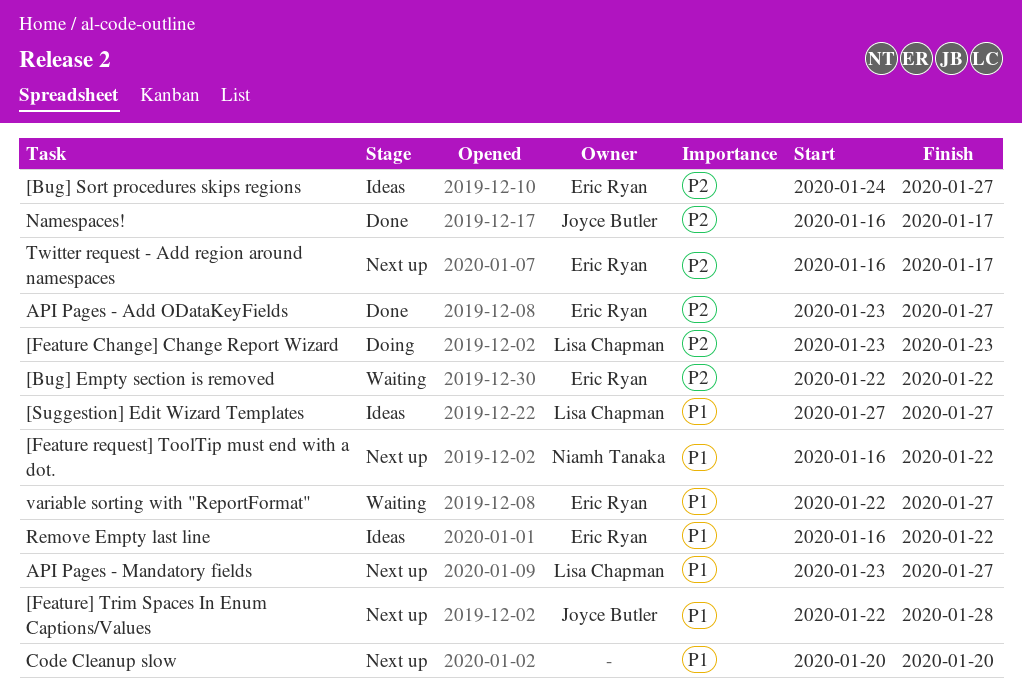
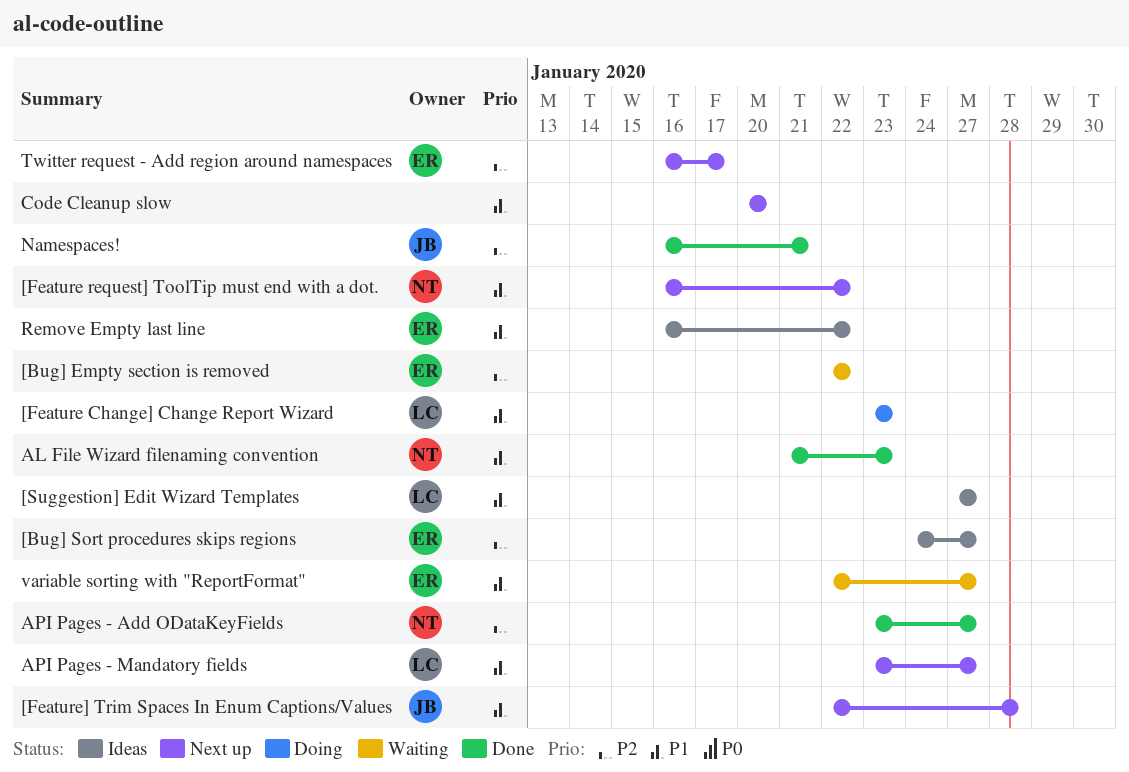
[Feature Change] Change Report Wizard, priority: P2 -> P1
AL File Wizard filenaming convention: none -> present
API Pages - Add ODataKeyFields, owner: Eric Ryan -> Niamh Tanaka
Namespaces!, due: Jan 17 -> Jan 21

